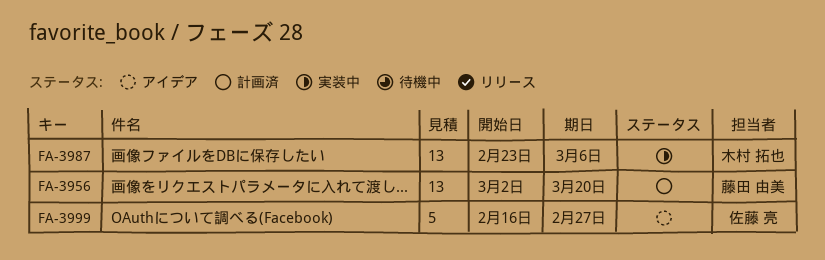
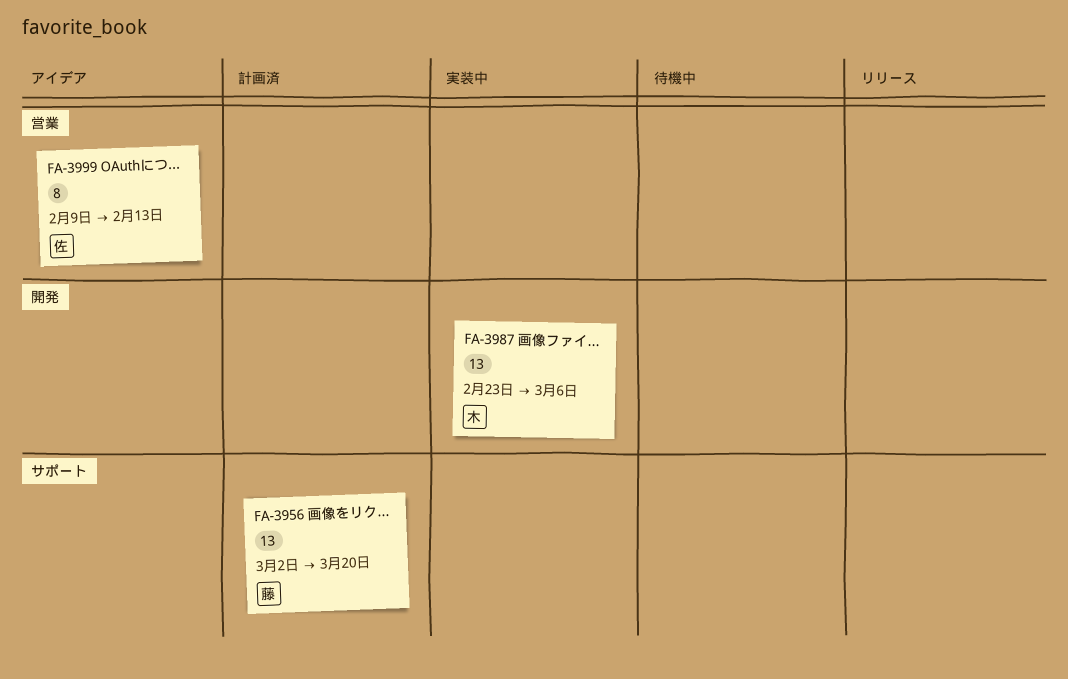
FA-3999, estimate: 5 -> 8
FA-3999, start: Feb 16 -> Feb 9
FA-3999, due: Feb 27 -> Feb 13

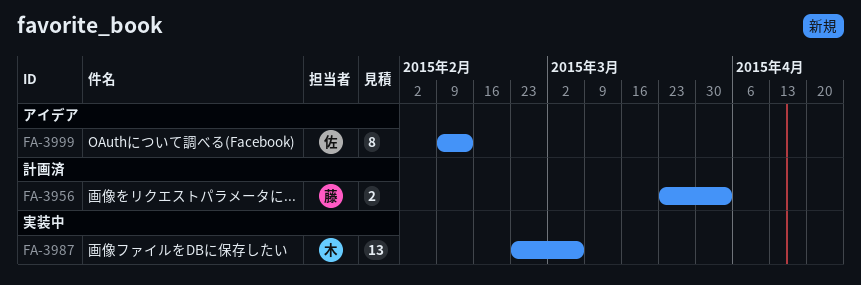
FA-3956, estimate: 13 -> 2
FA-3956, start: Mar 2 -> Mar 23
FA-3956, due: Mar 20 -> Apr 3

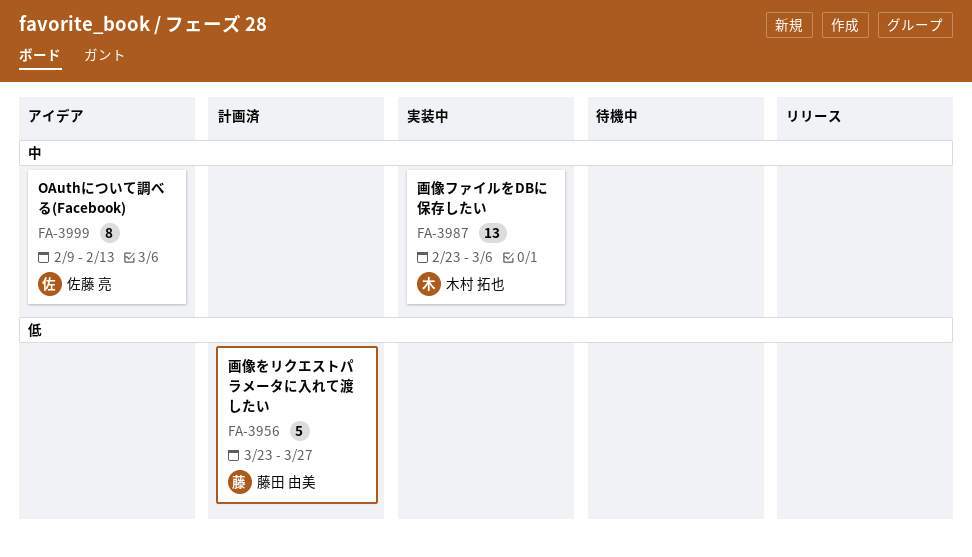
FA-3956, estimate: 2 -> 5
FA-3956, due: Apr 3 -> Mar 27

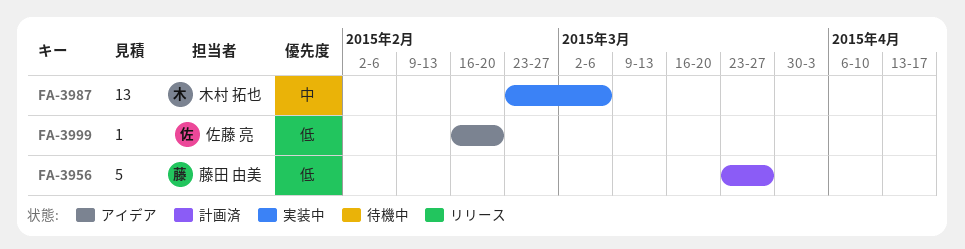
FA-3999, priority: 中 -> 低
FA-3999, estimate: 8 -> 1
FA-3999, start: Feb 9 -> Feb 16
FA-3999, due: Feb 13 -> Feb 20

